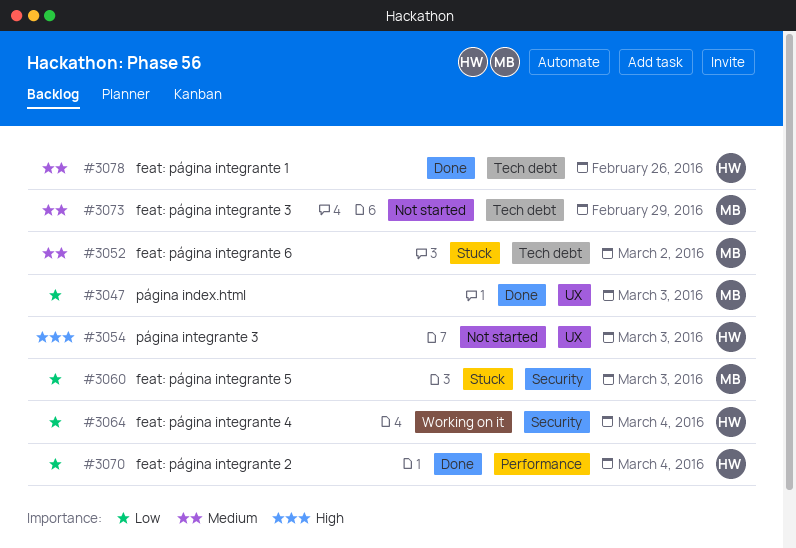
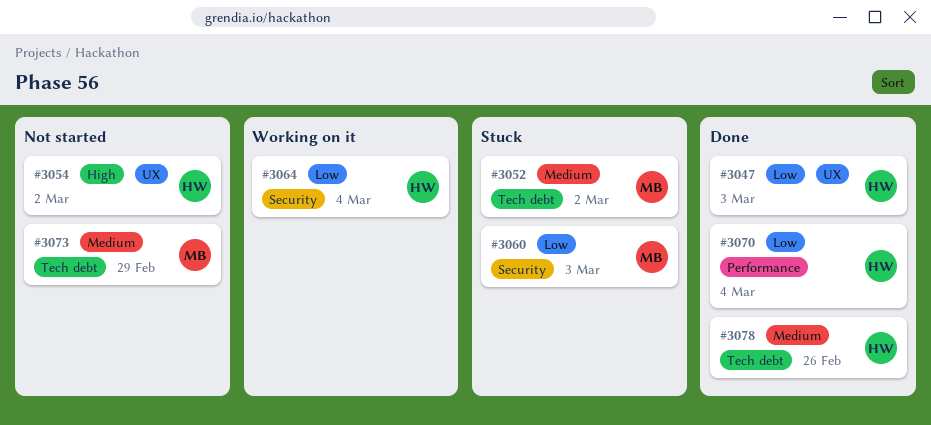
#3047, owner: MB -> HW
#3054, due: Mar 3 -> Mar 2

